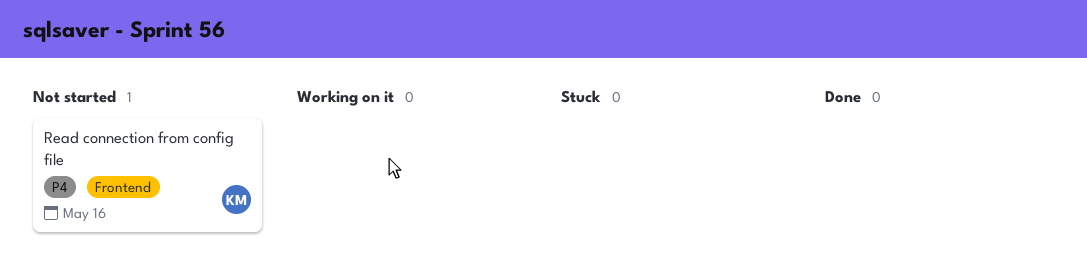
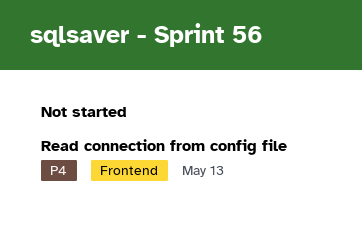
Read connection from config file, due: May 16 -> May 13

